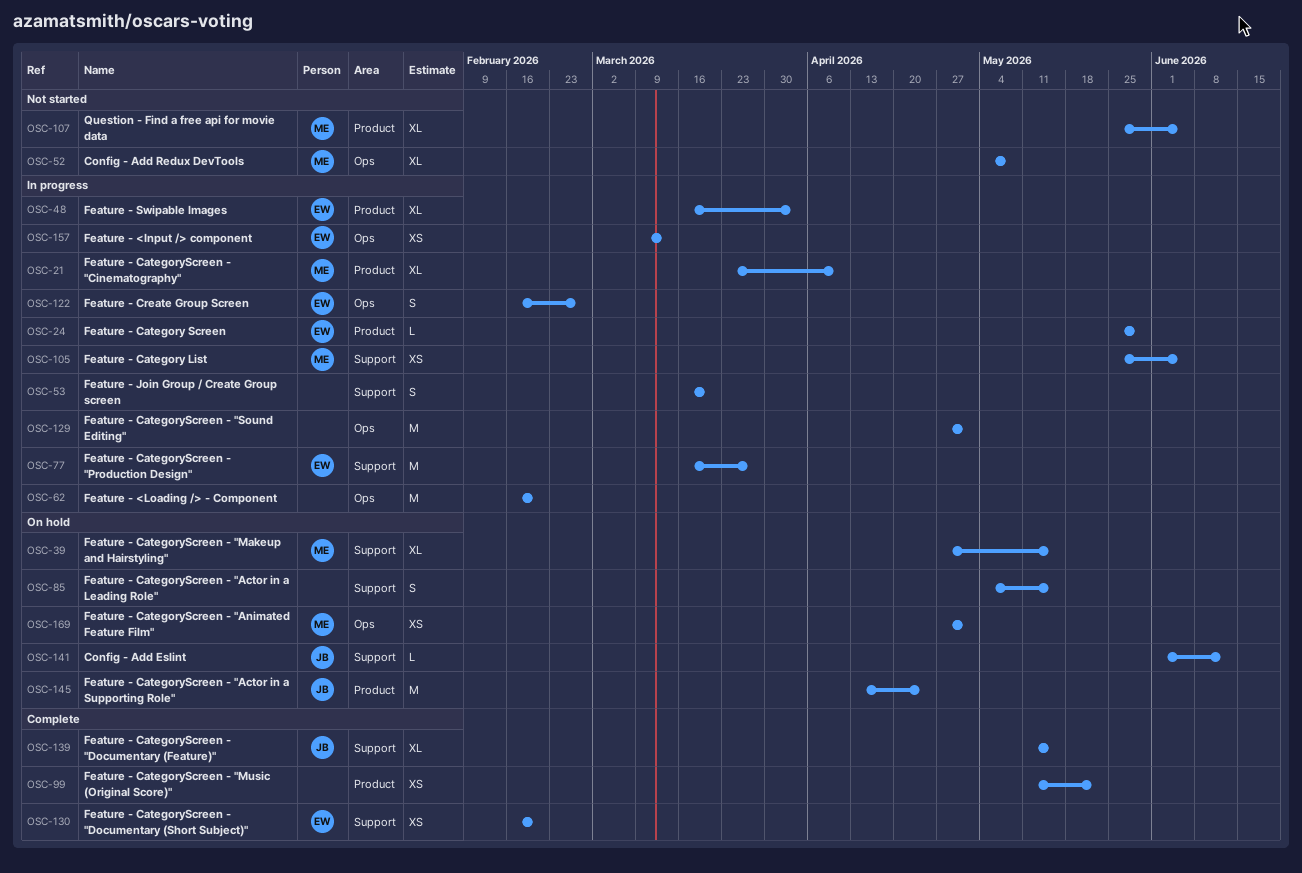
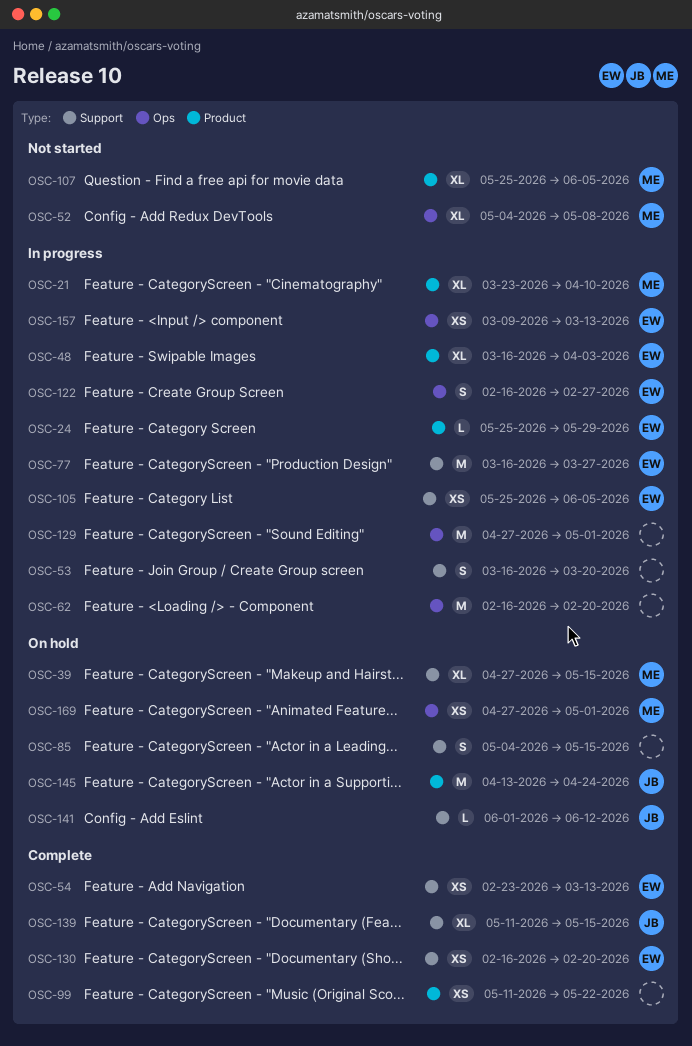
OSC-54: none -> present
OSC-105, owner: ME -> EW

